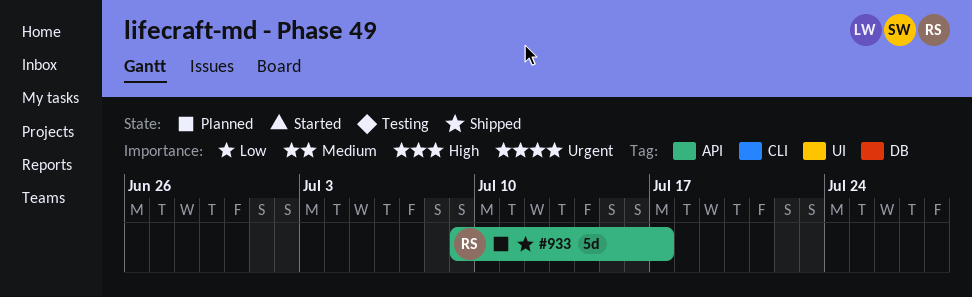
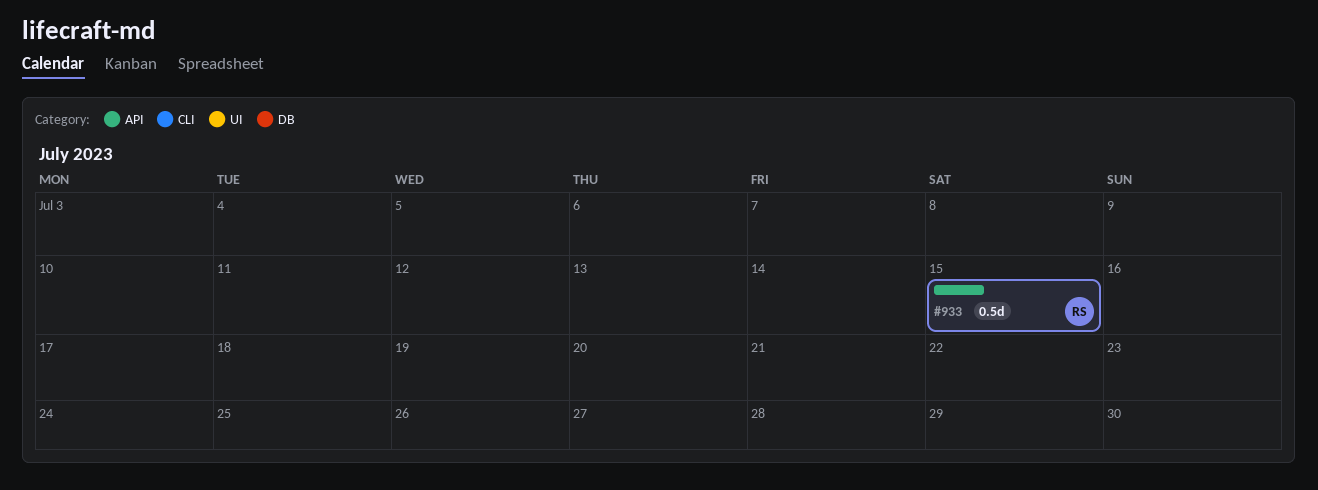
#933, estimate: 5d -> 0.5d
#933, due: Jul 17 -> Jul 15

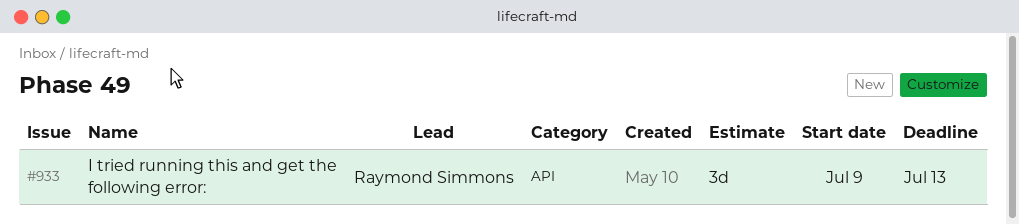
#933, estimate: 0.5d -> 3d
#933, due: Jul 15 -> Jul 13

